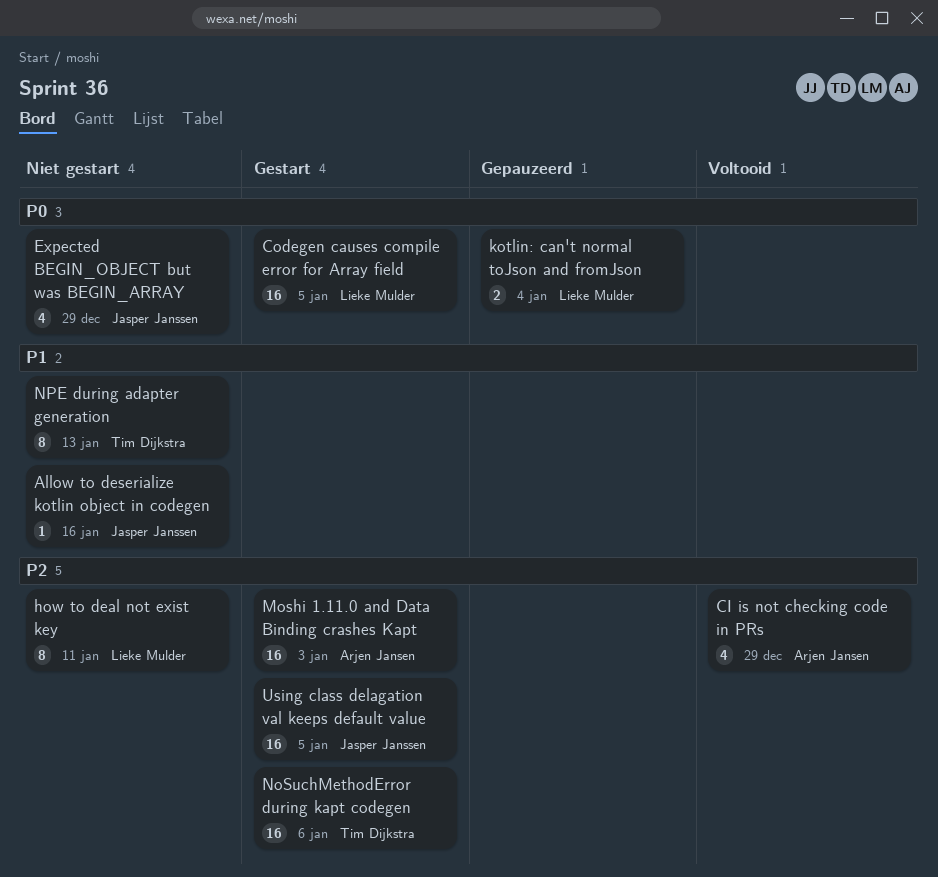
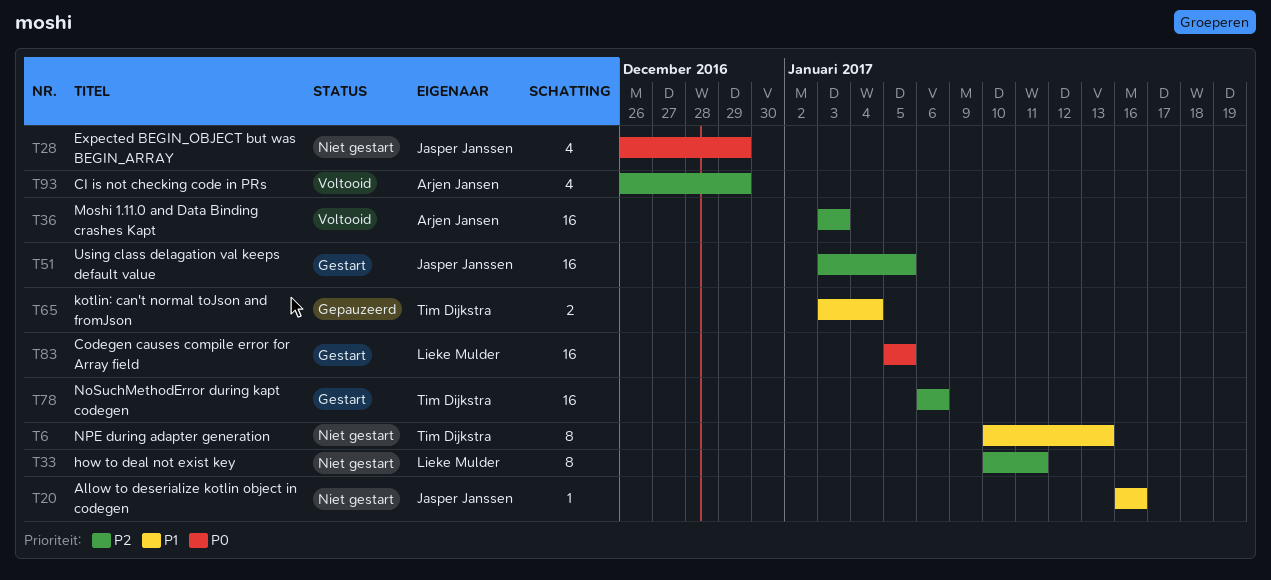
kotlin: can't normal toJson and fromJson, owner: Lieke Mulder -> Tim Dijkstra
kotlin: can't normal toJson and fromJson, priority: P0 -> P1
Moshi 1.11.0 and Data Binding crashes Kapt, status: Gestart -> Voltooid

